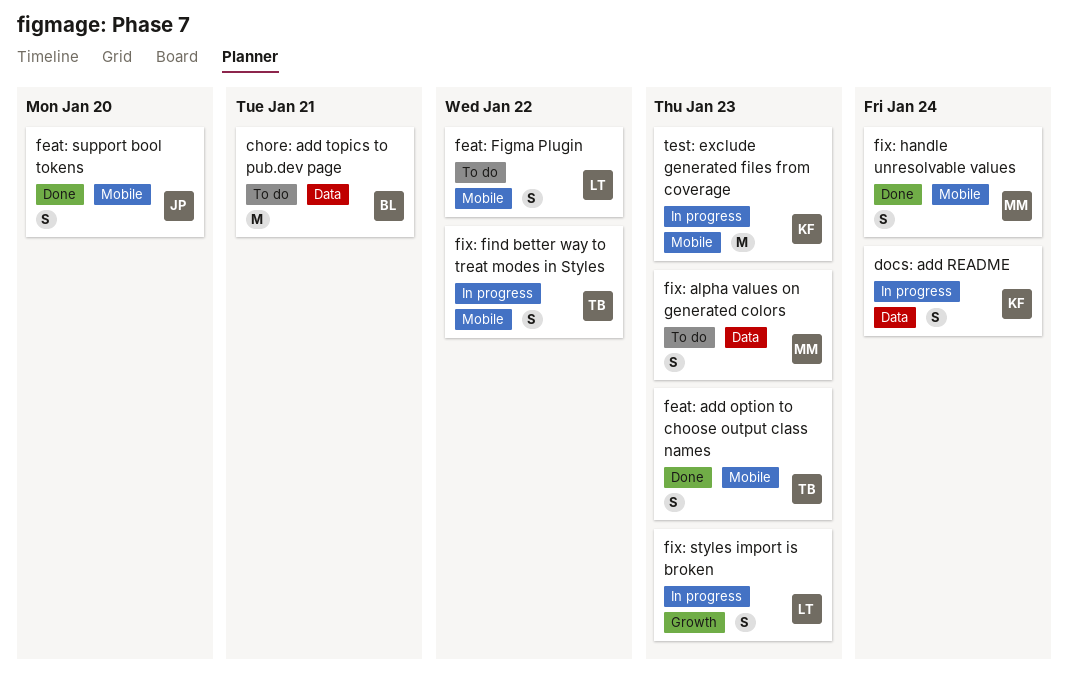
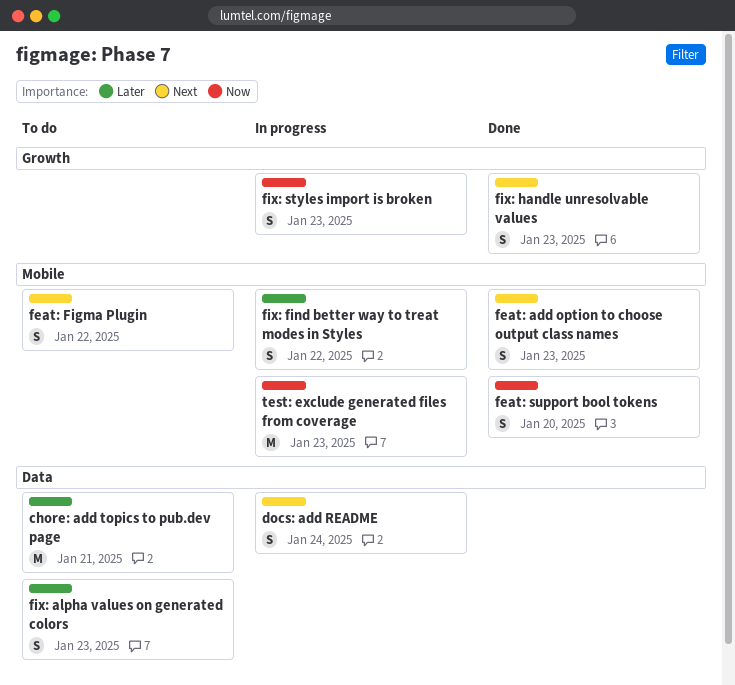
fix: handle unresolvable values, label: Mobile -> Growth
fix: handle unresolvable values, due: Jan 24 -> Jan 23

